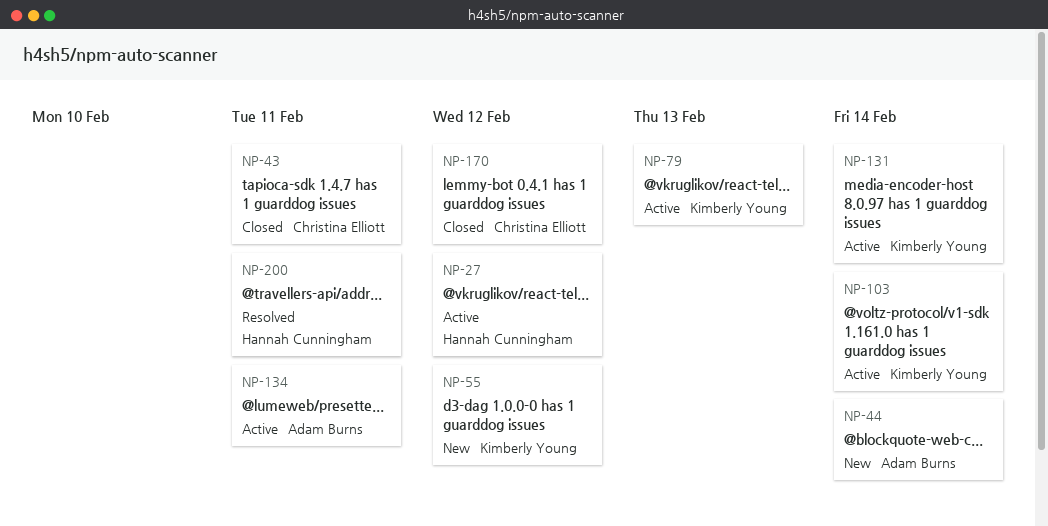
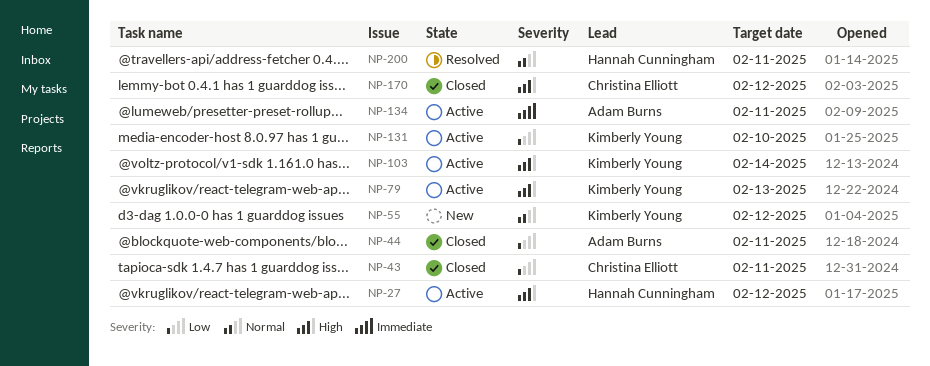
NP-44, status: New -> Closed
NP-44, due: Feb 14 -> Feb 11
NP-131, due: Feb 14 -> Feb 10

